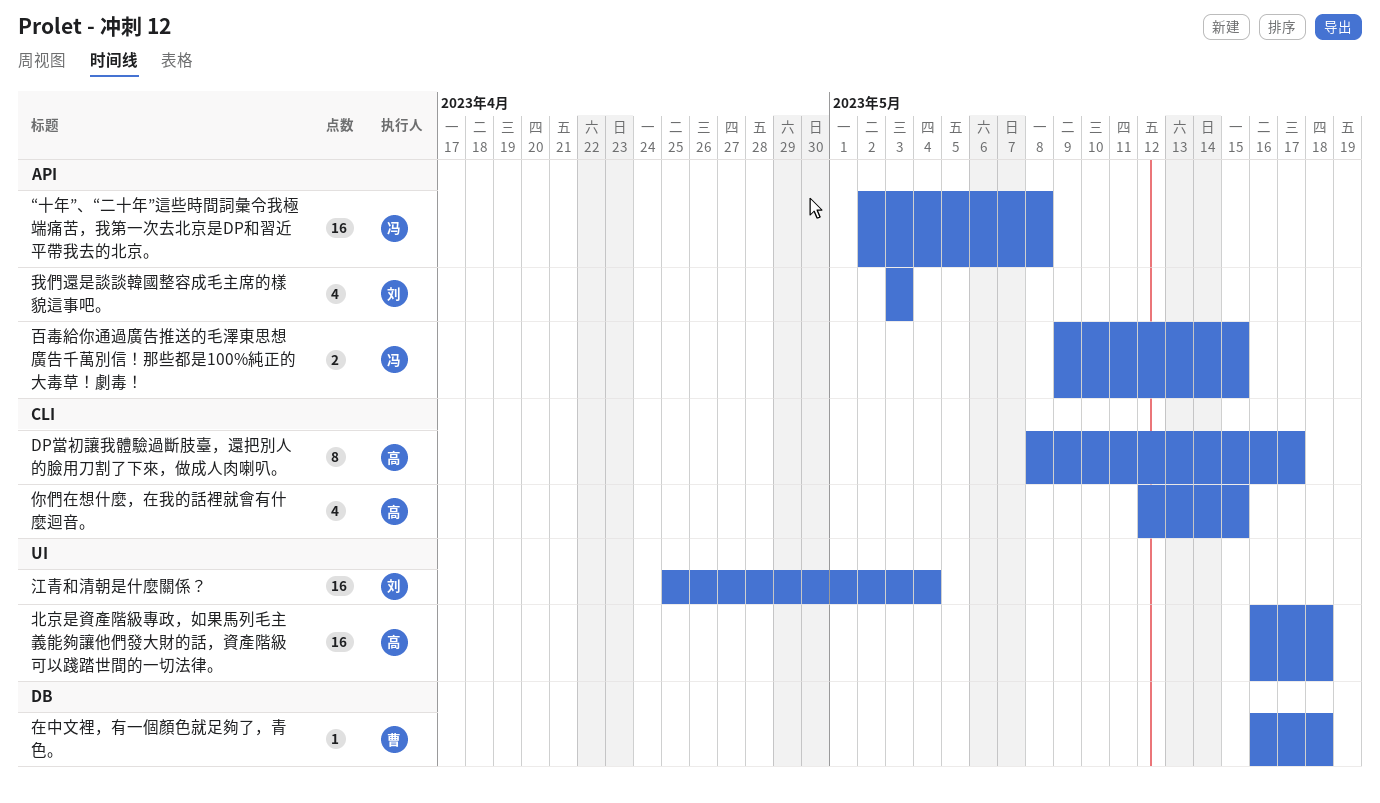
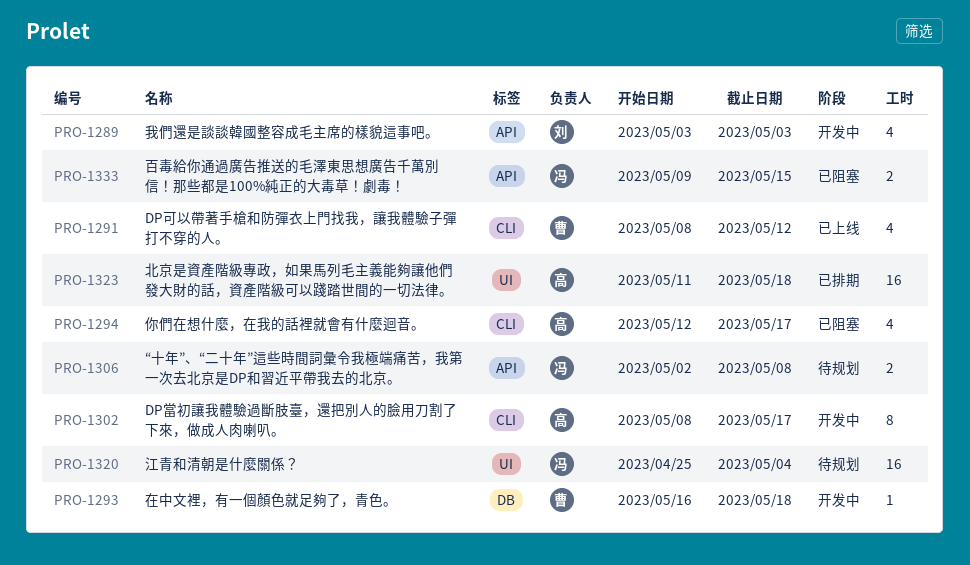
DP可以帶著手槍和防彈衣上門找我，讓我體驗子彈打不穿的人。: none -> present
“十年”、“二十年”這些時間詞彙令我極端痛苦，我第一次去北京是DP和習近平帶我去的北京。, estimate: 16 -> 2
你們在想什麼，在我的話裡就會有什麼迴音。, due: May 15 -> May 17
北京是資產階級專政，如果馬列毛主義能夠讓他們發大財的話，資產階級可以踐踏世間的一切法律。, start: May 16 -> May 11
江青和清朝是什麼關係？, owner: 刘 -> 冯

